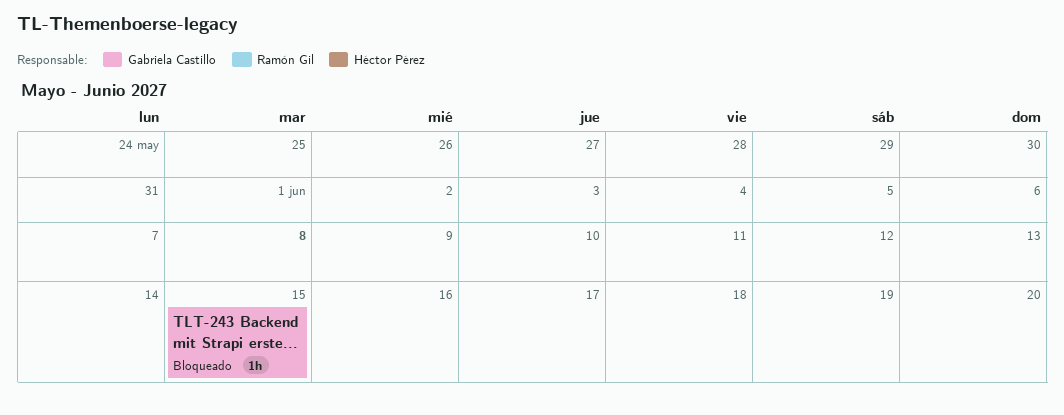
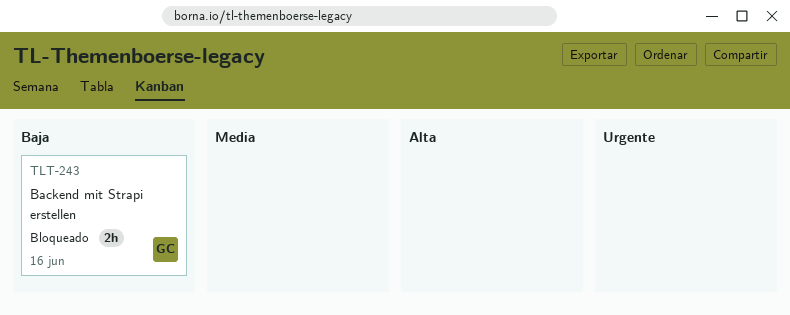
TLT-243, estimate: 1h -> 2h
TLT-243, due: Jun 15 -> Jun 16

